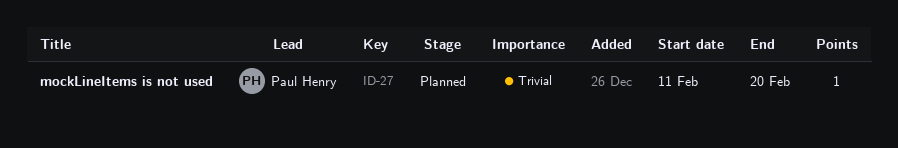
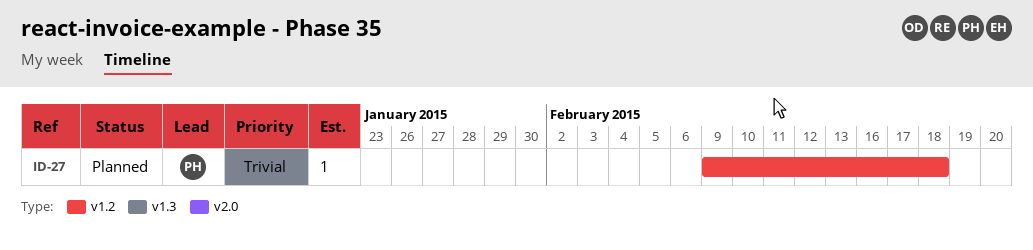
ID-27, start: Feb 11 -> Feb 9
ID-27, due: Feb 20 -> Feb 18

